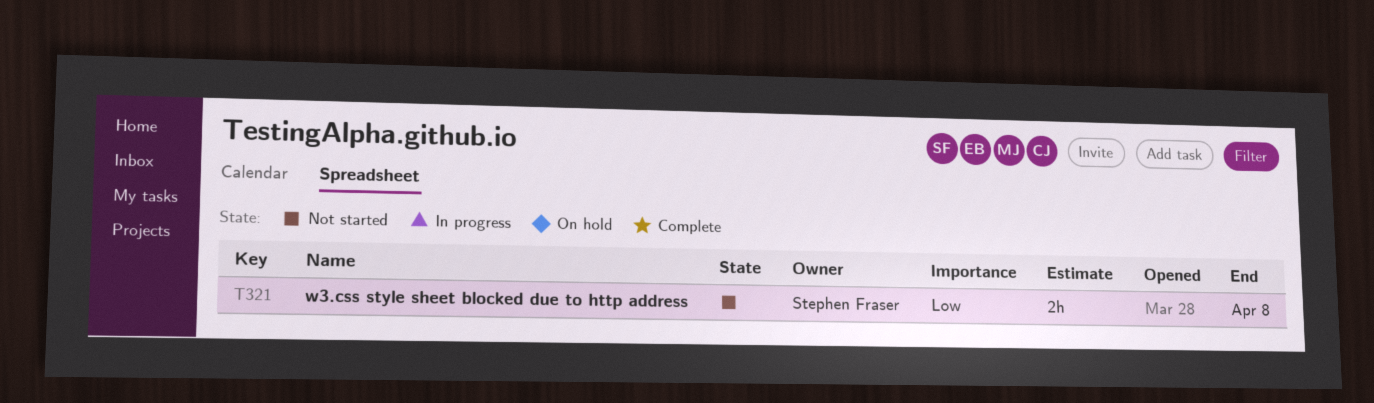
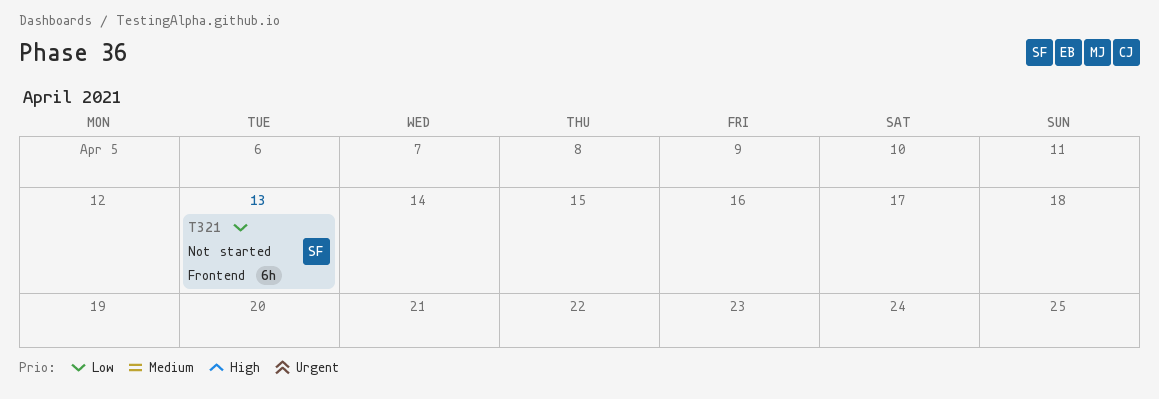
T321, estimate: 2h -> 6h
T321, due: Apr 8 -> Apr 13

